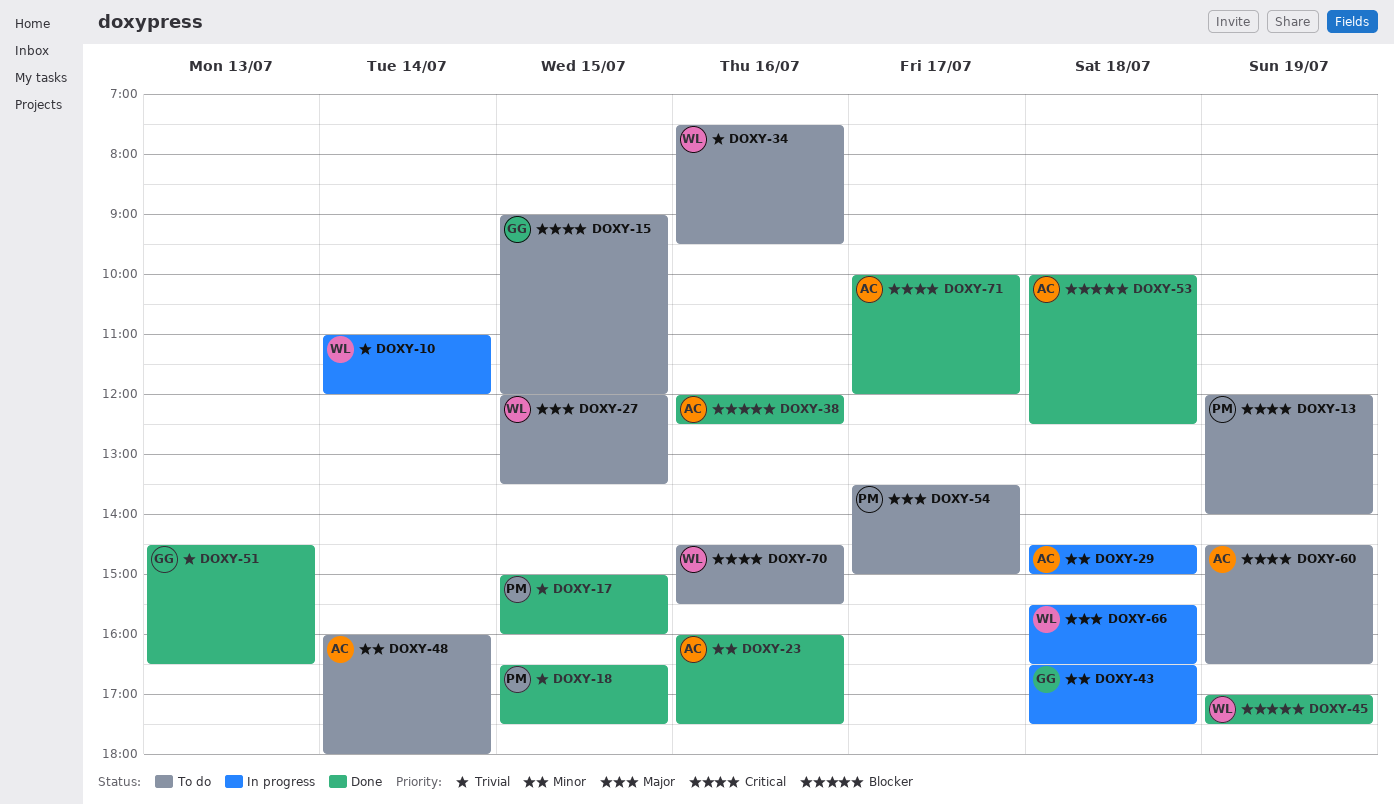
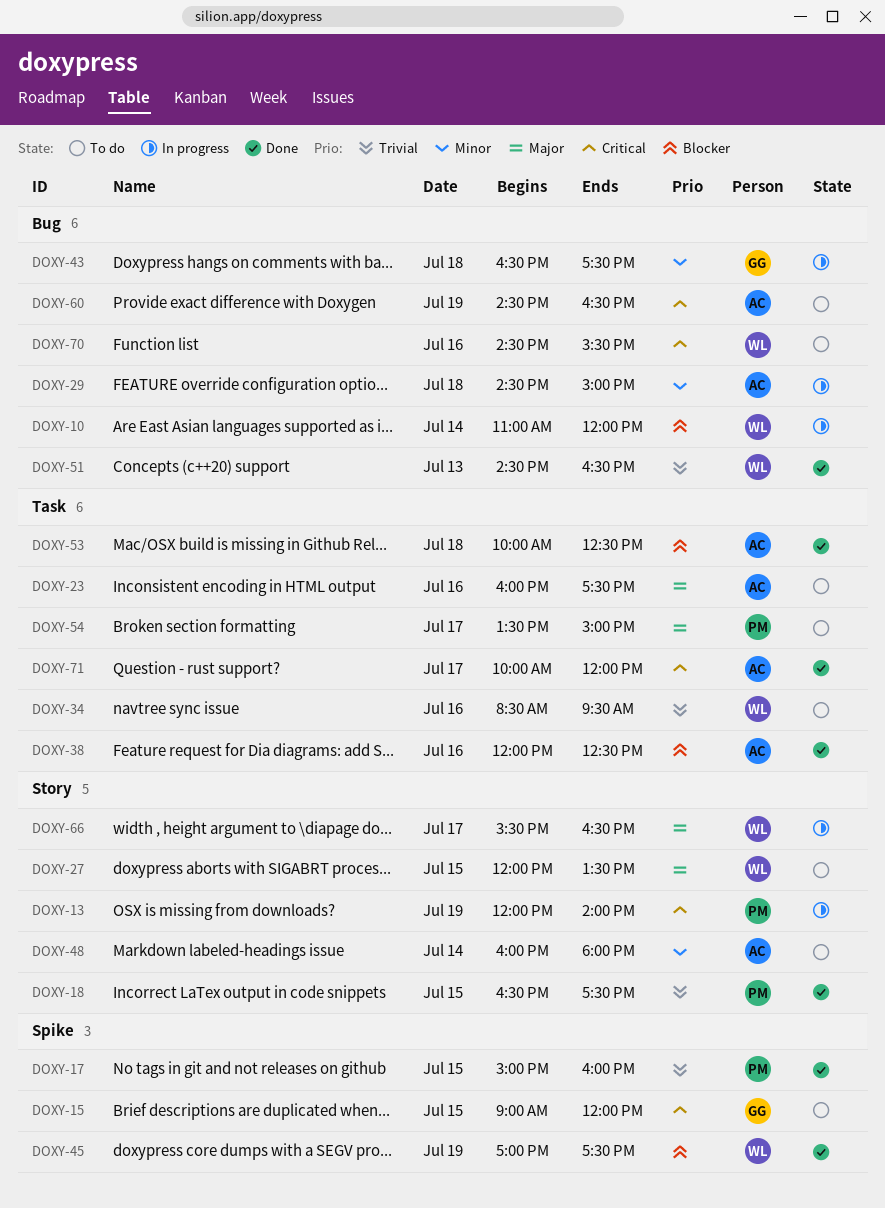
DOXY-10, priority: Trivial -> Blocker
DOXY-13, status: To do -> In progress
DOXY-23, status: Done -> To do
DOXY-23, priority: Minor -> Major
DOXY-34, begins: 07:30 -> 08:30
DOXY-51, owner: GG -> WL
DOXY-66, day: Jul 18 -> Jul 17

